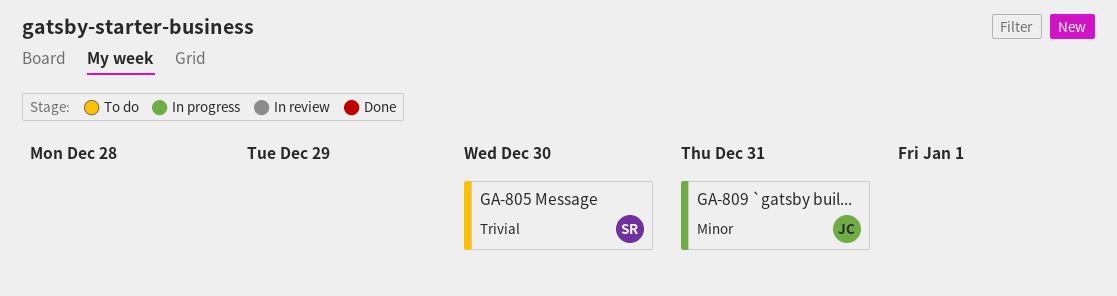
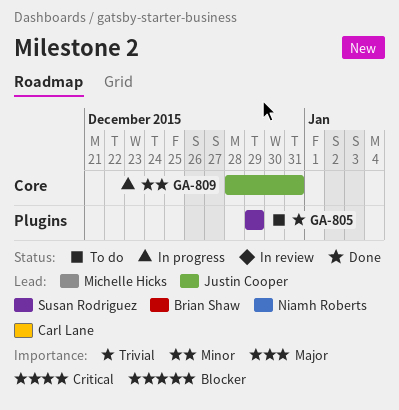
GA-805, due: Dec 30 -> Dec 29

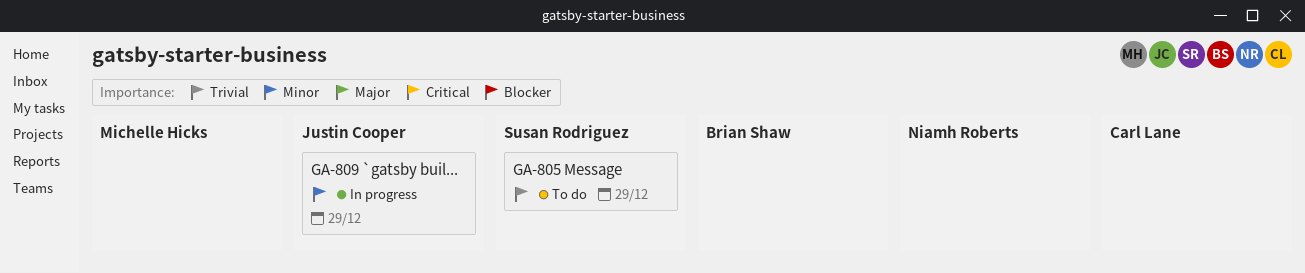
GA-809, due: Dec 31 -> Dec 29

